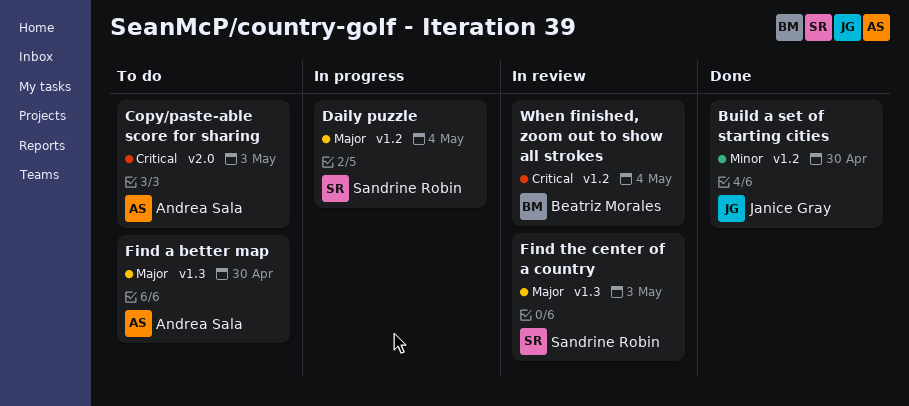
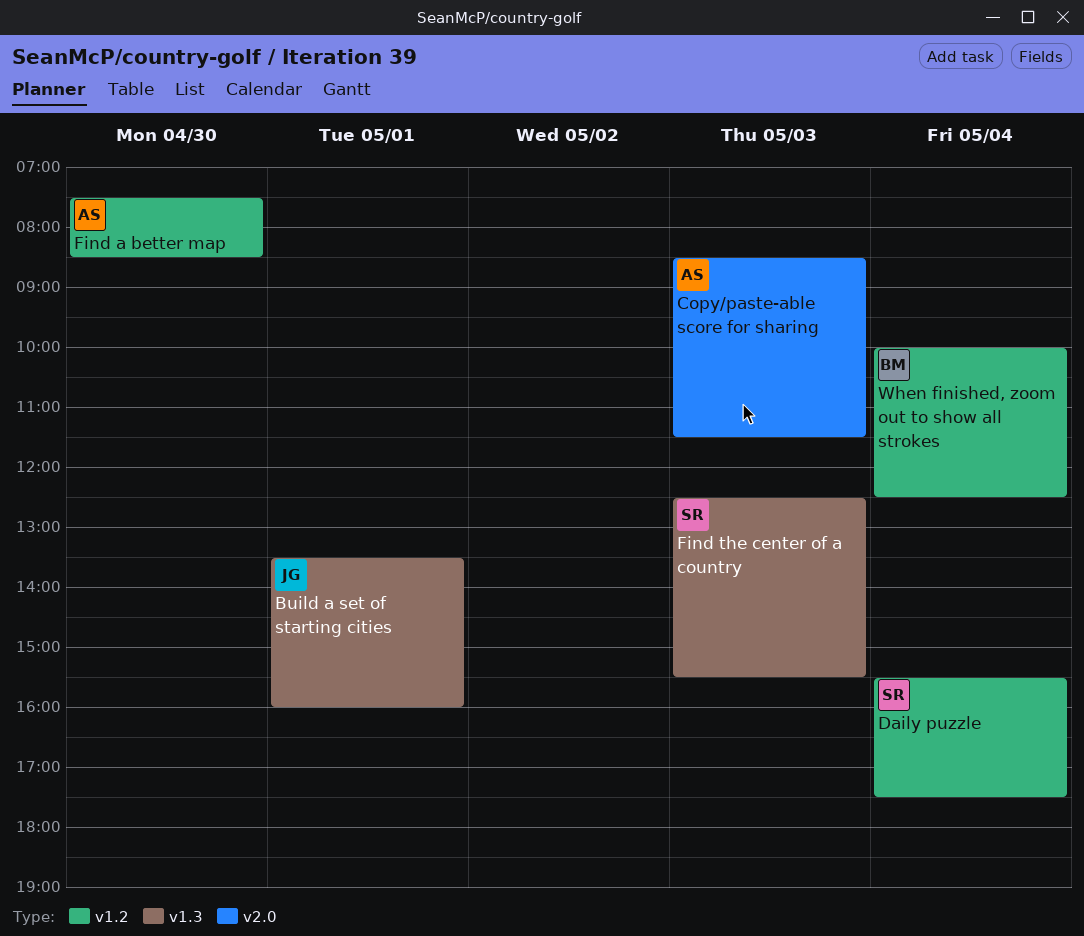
Build a set of starting cities, label: v1.2 -> v1.3
Build a set of starting cities, day: Apr 30 -> May 1
Find a better map, label: v1.3 -> v1.2

